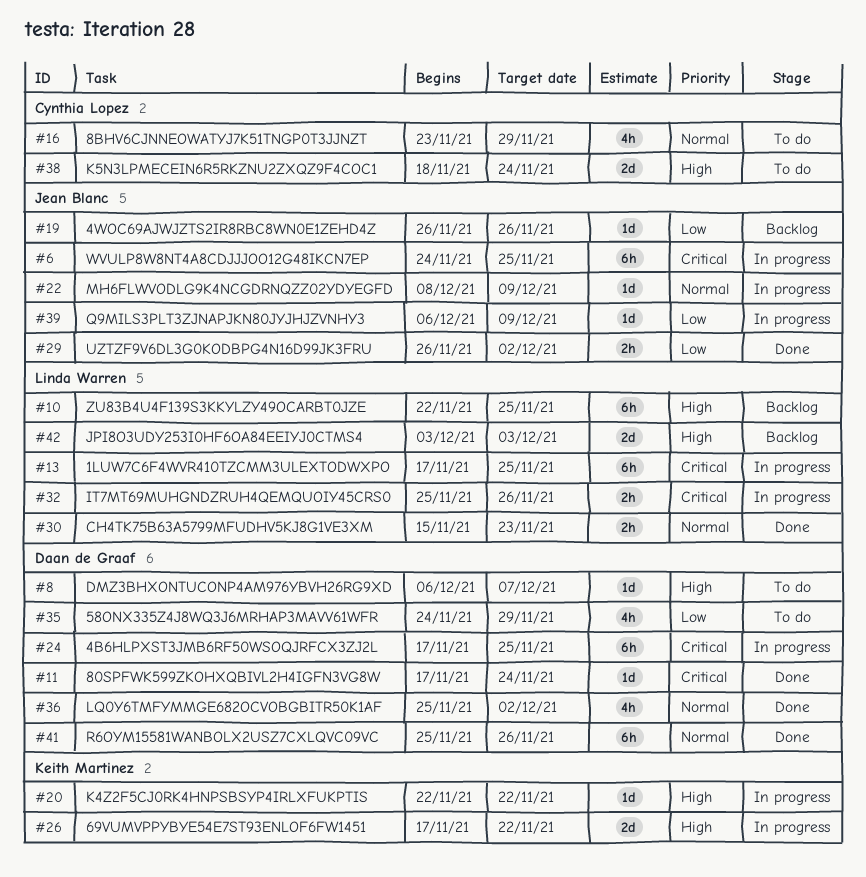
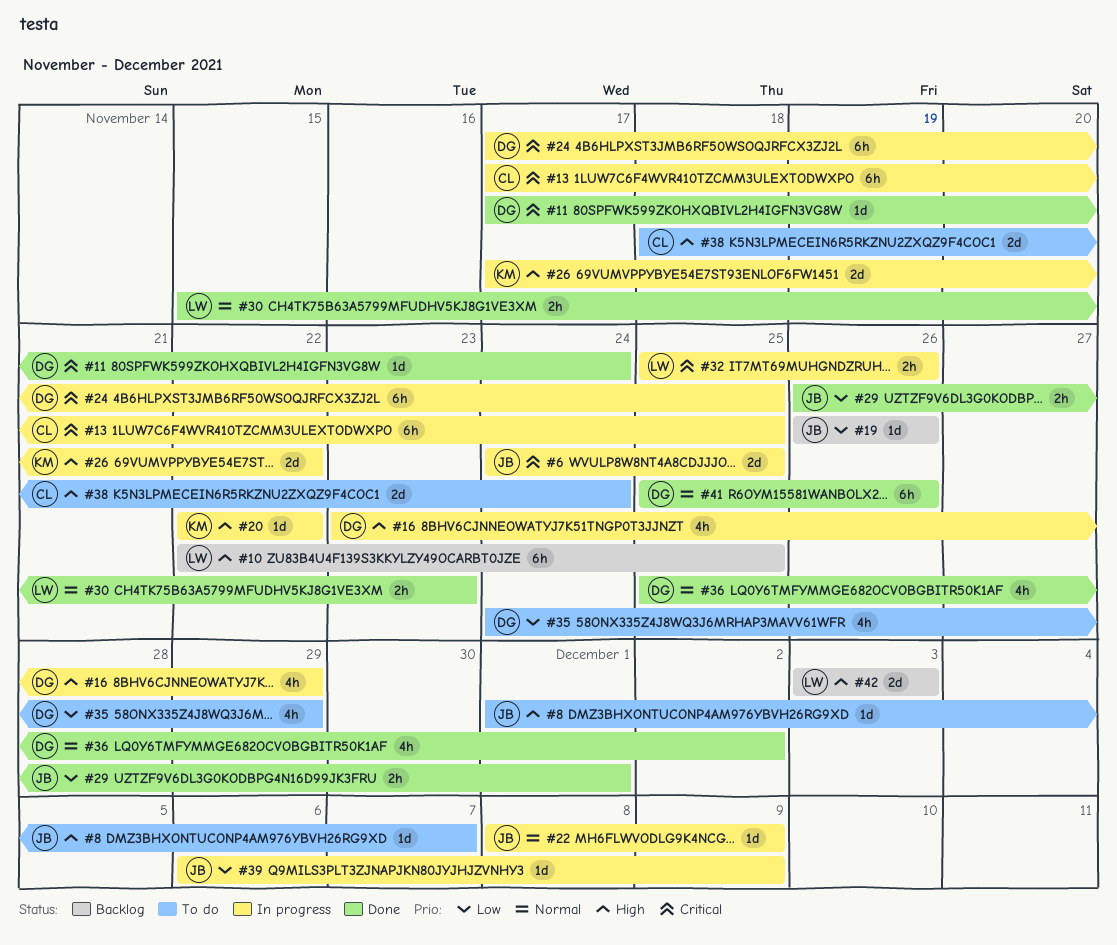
#6, estimate: 6h -> 2d
#8, owner: Daan de Graaf -> Jean Blanc
#8, start: Dec 6 -> Dec 1
#13, owner: Linda Warren -> Cynthia Lopez
#16, status: To do -> In progress
#16, owner: Cynthia Lopez -> Daan de Graaf
#16, priority: Normal -> High
#29, due: Dec 2 -> Dec 1

